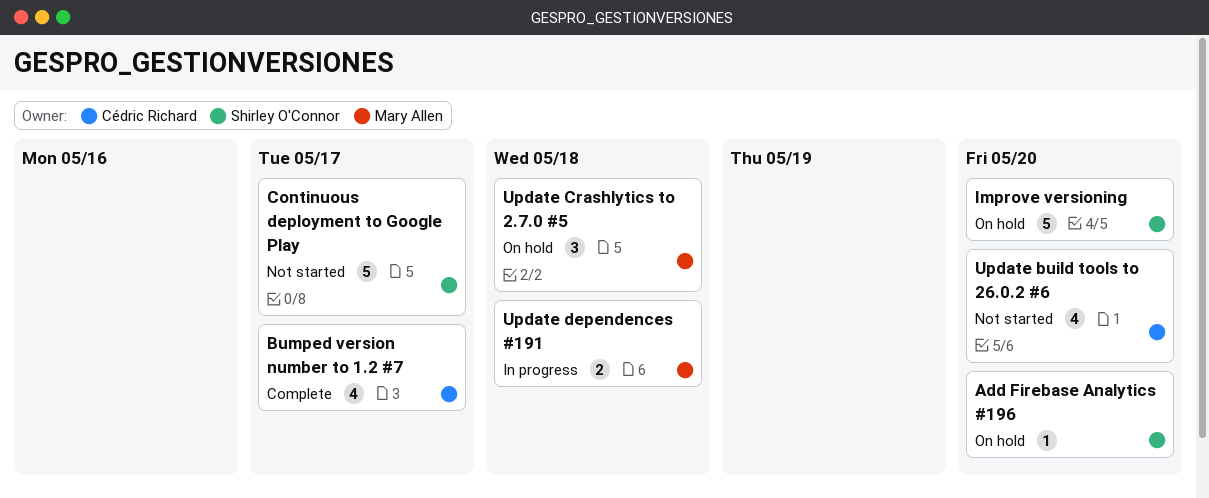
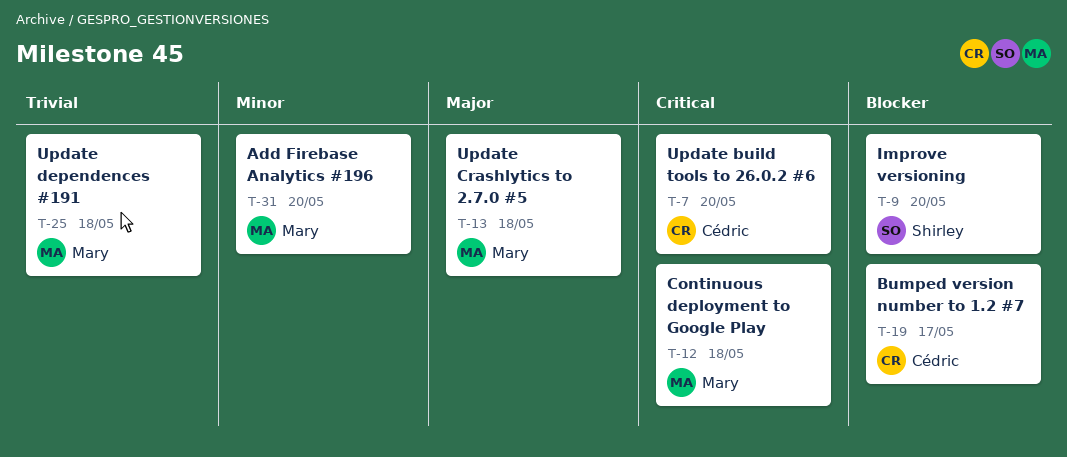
Add Firebase Analytics #196, owner: Shirley O'Connor -> Mary Allen
Continuous deployment to Google Play, owner: Shirley O'Connor -> Mary Allen
Continuous deployment to Google Play, due: May 17 -> May 18

